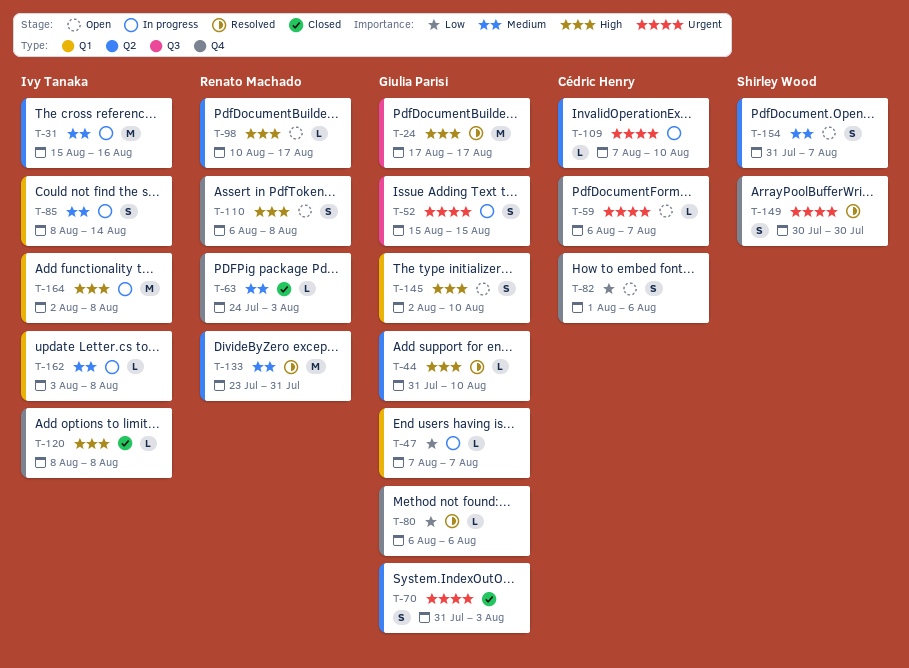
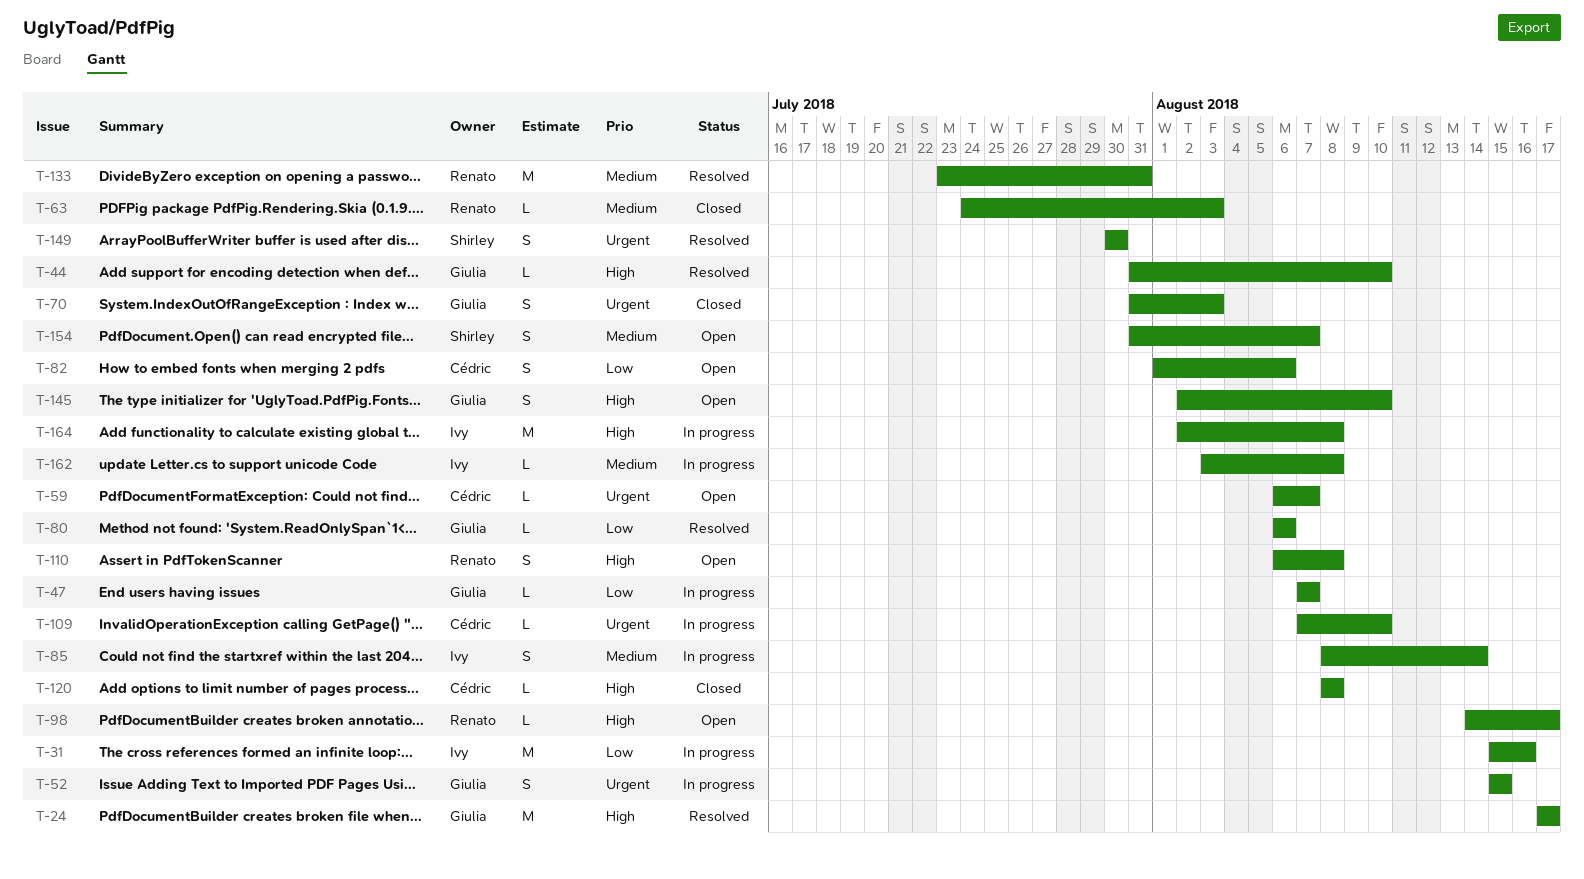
T-31, priority: Medium -> Low
T-98, start: Aug 10 -> Aug 14
T-120, owner: Ivy Tanaka -> Cédric Henry

